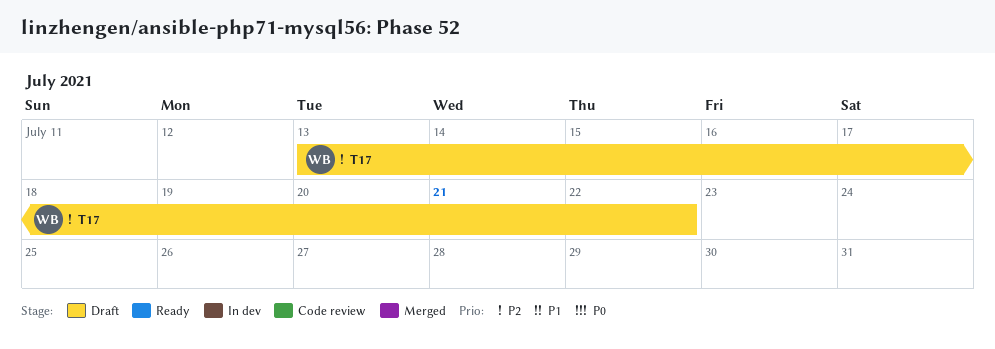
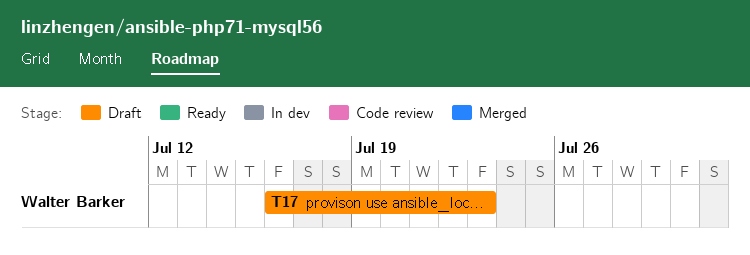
T17, start: Jul 13 -> Jul 16
T17, due: Jul 22 -> Jul 23

